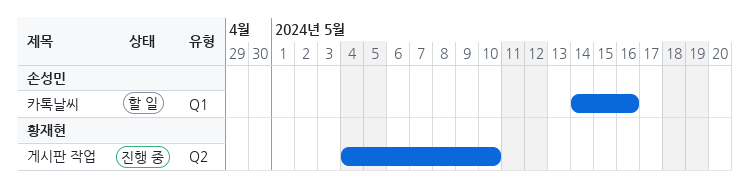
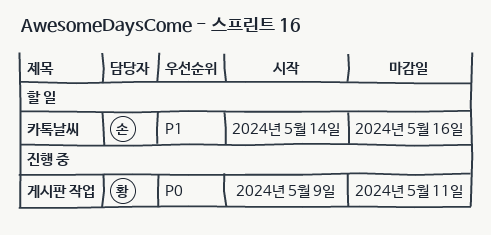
게시판 작업, start: May 4 -> May 9
게시판 작업, due: May 10 -> May 11

